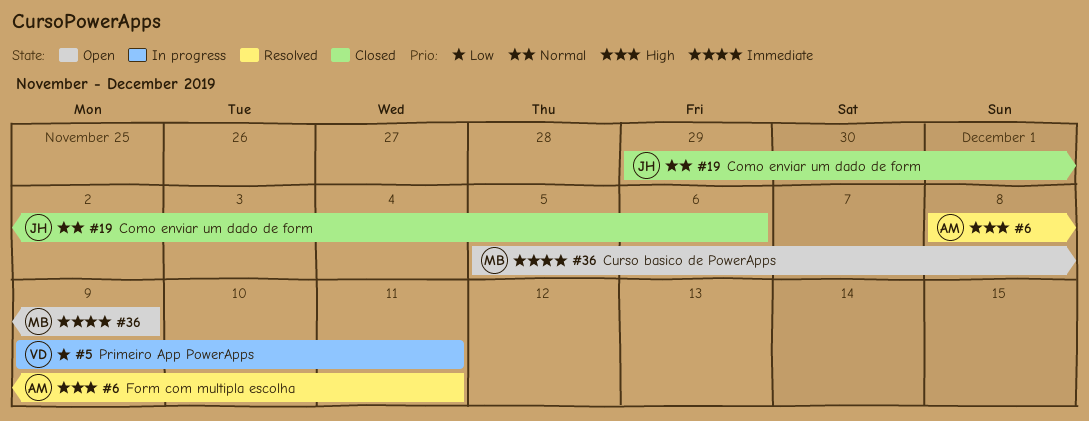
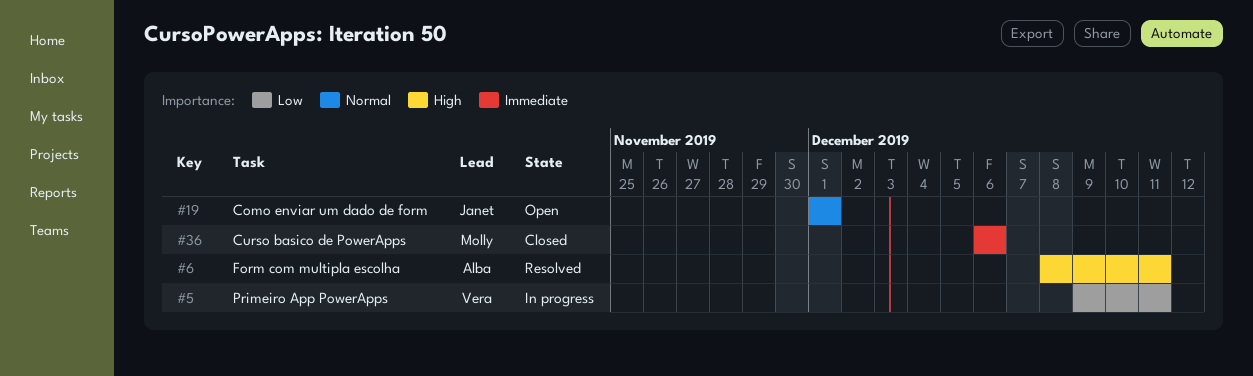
#19, status: Closed -> Open
#19, start: Nov 29 -> Dec 1
#19, due: Dec 6 -> Dec 1
#36, status: Open -> Closed
#36, start: Dec 5 -> Dec 6
#36, due: Dec 9 -> Dec 6

